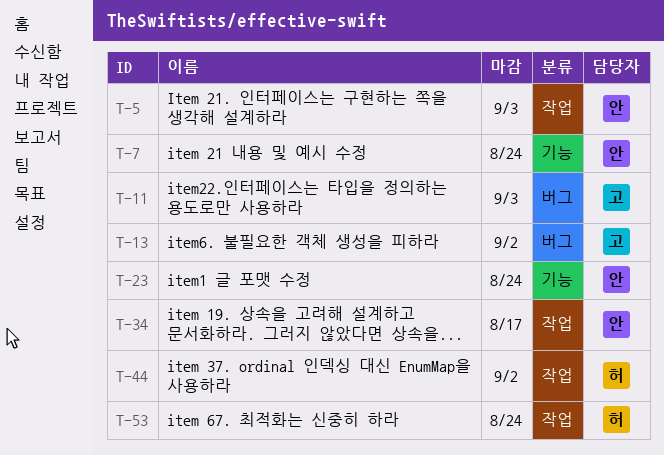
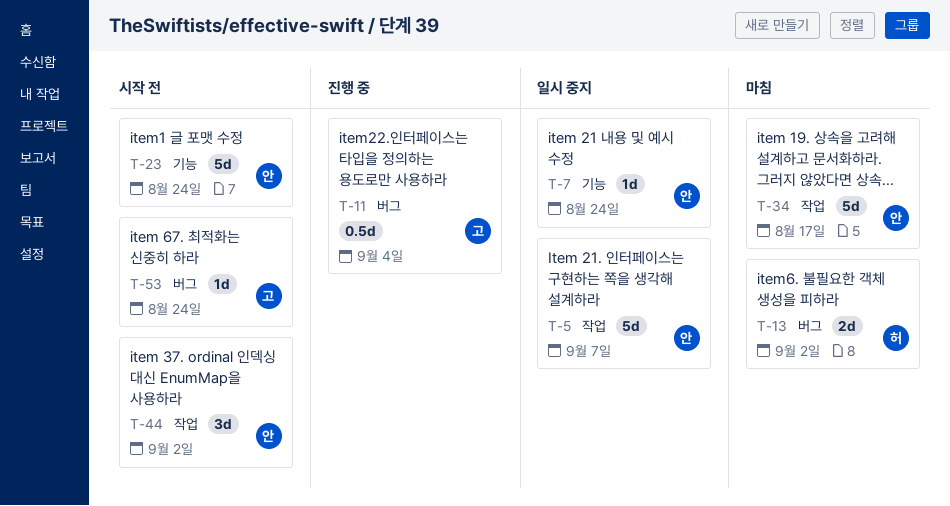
T-5, due: Sep 3 -> Sep 7
T-11, due: Sep 3 -> Sep 4
T-13, owner: 고 -> 허
T-44, owner: 허 -> 안
T-53, owner: 허 -> 고
T-53, label: 작업 -> 버그

